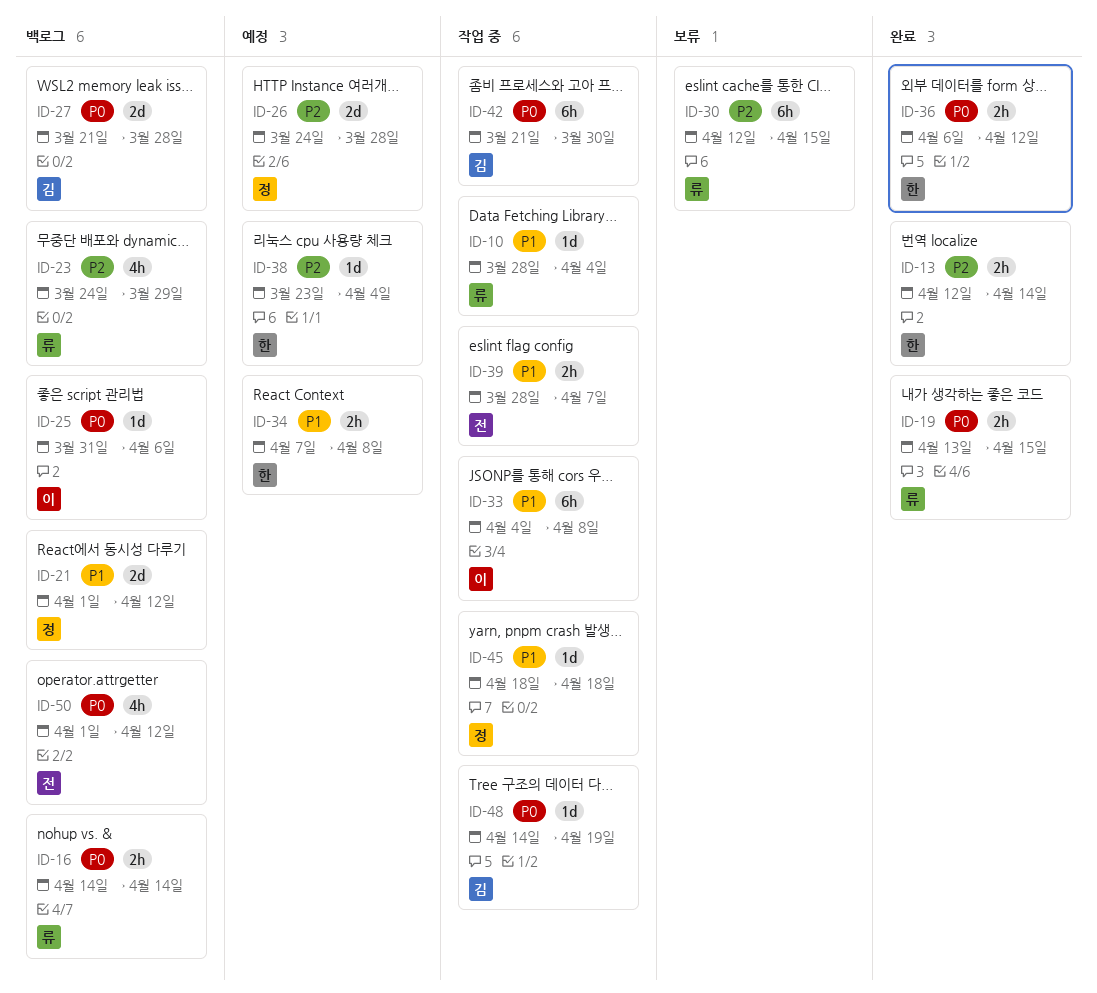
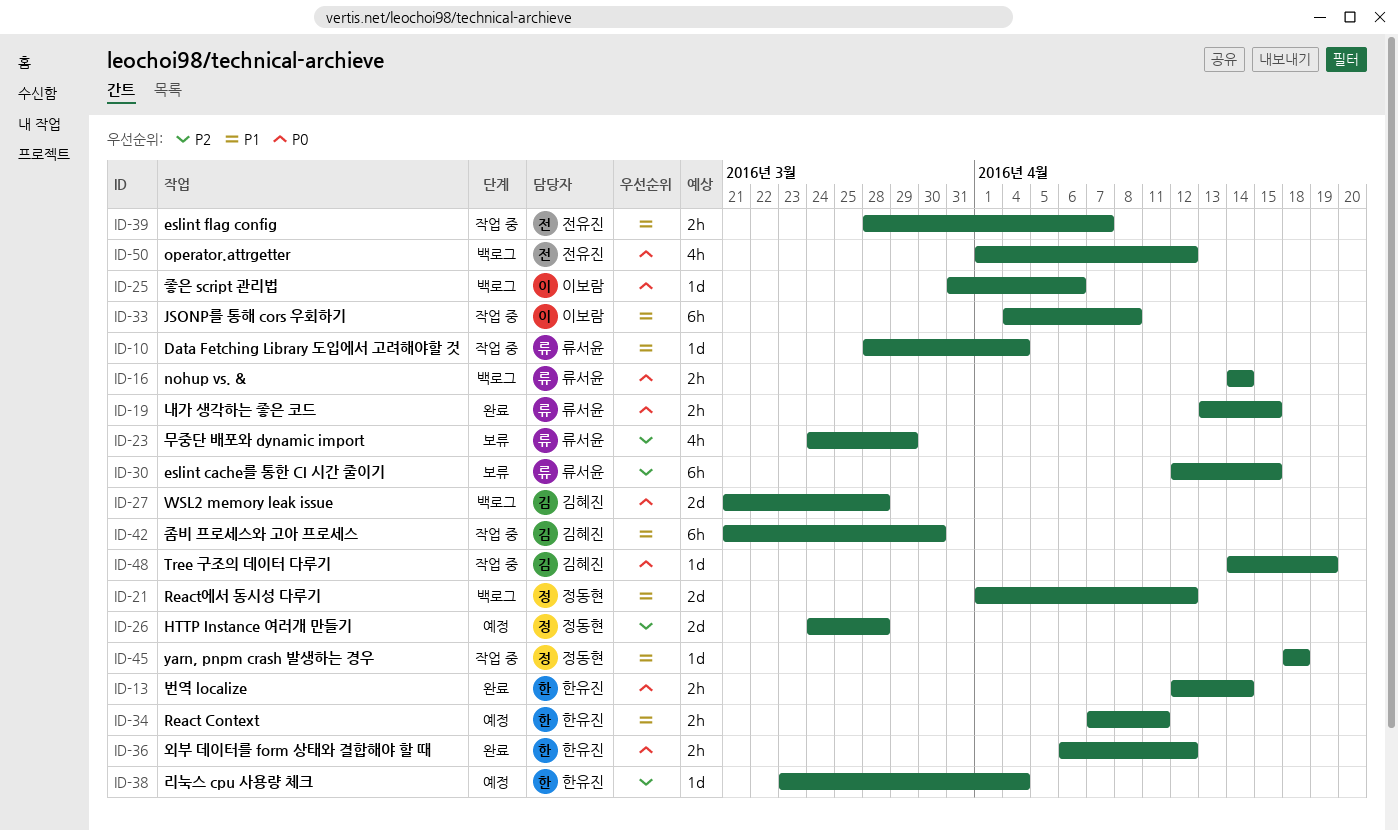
ID-13, priority: P2 -> P0
ID-23, status: 백로그 -> 보류
ID-34, due: Apr 8 -> Apr 11
ID-42, priority: P0 -> P1

